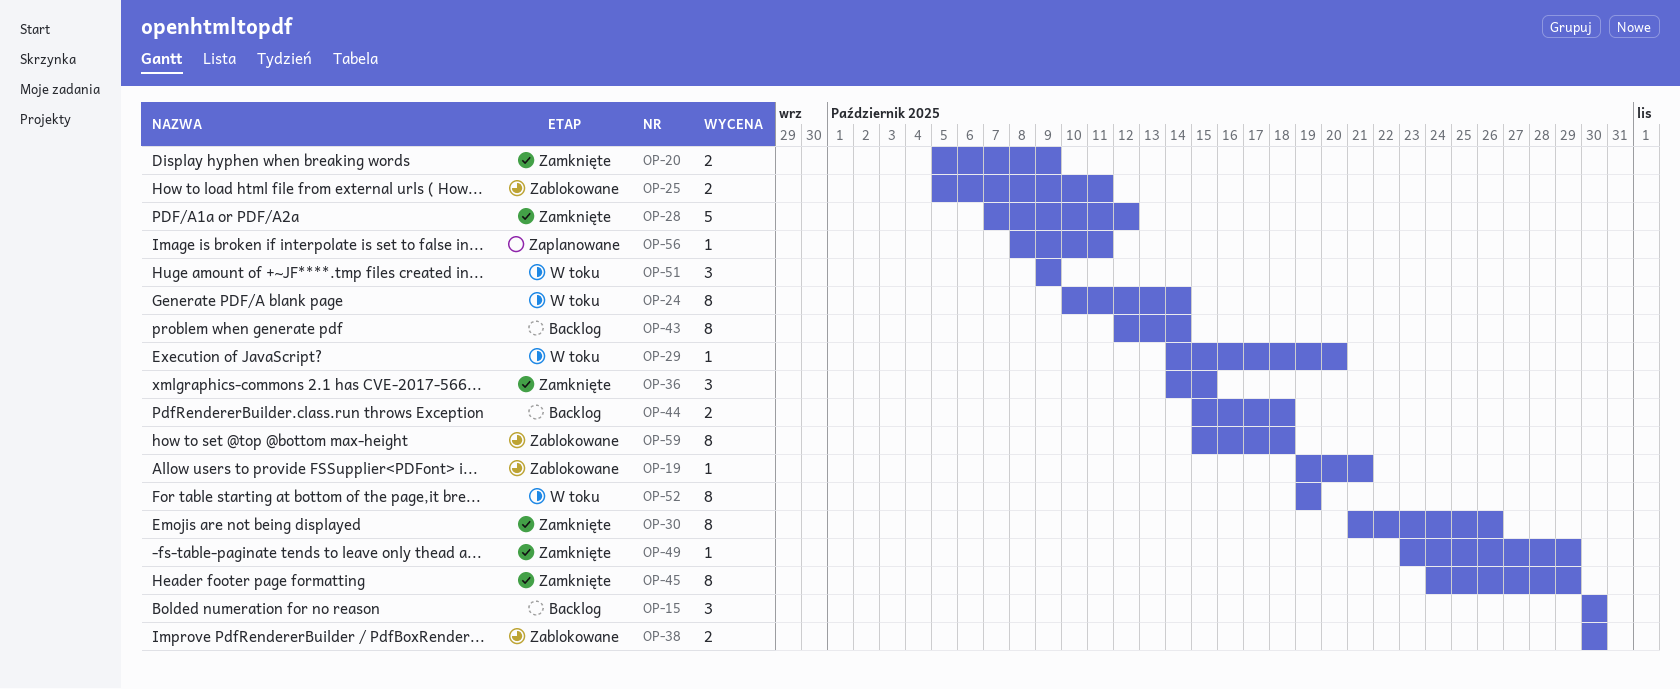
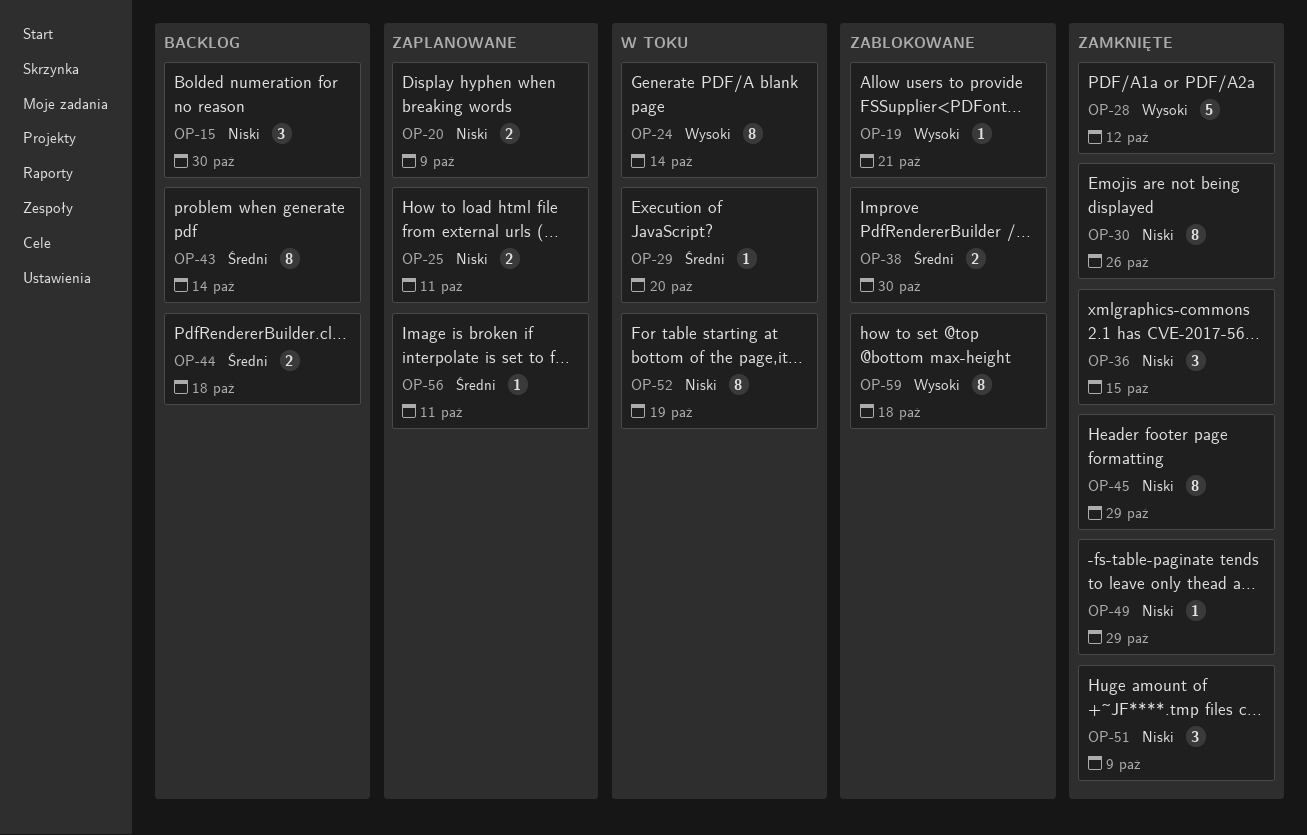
OP-20, status: Zamknięte -> Zaplanowane
OP-25, status: Zablokowane -> Zaplanowane
OP-51, status: W toku -> Zamknięte

